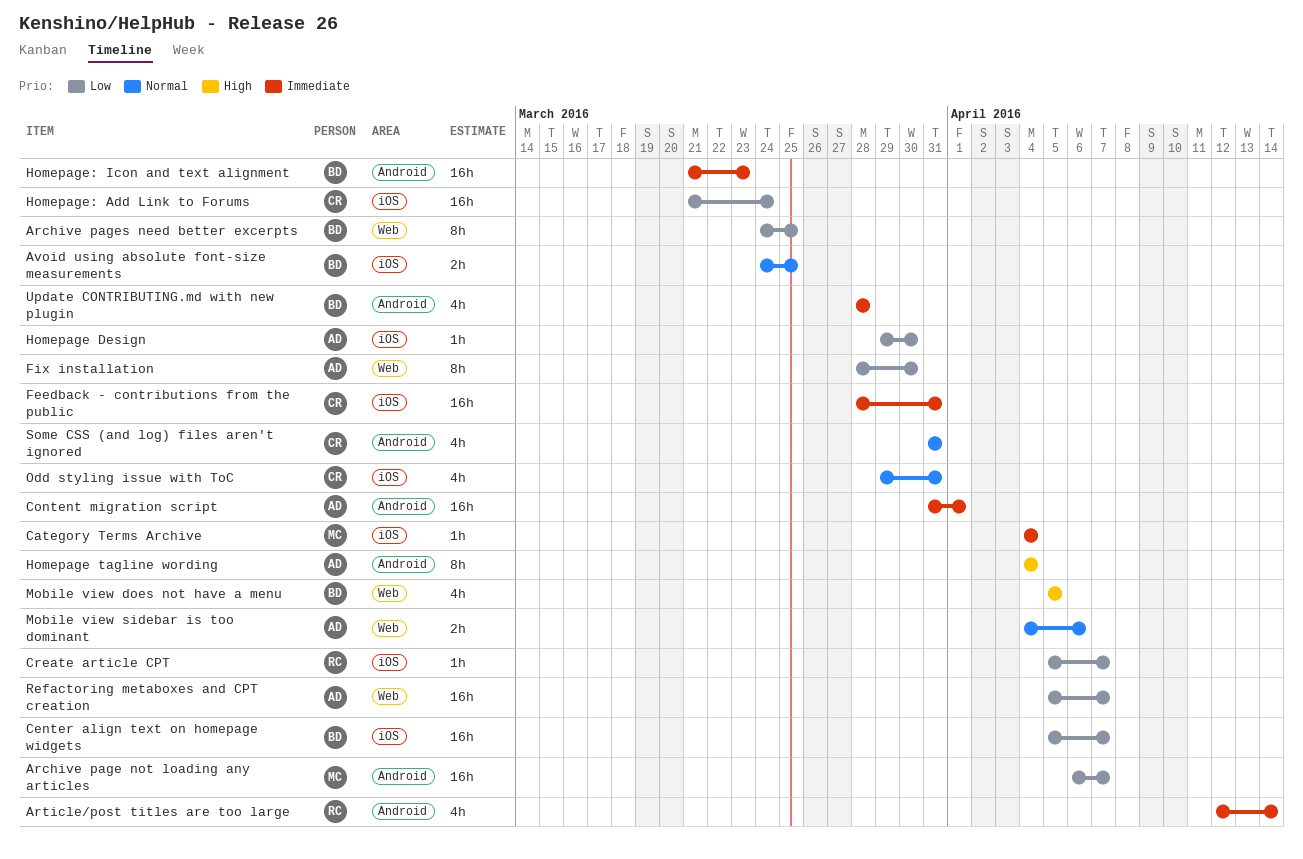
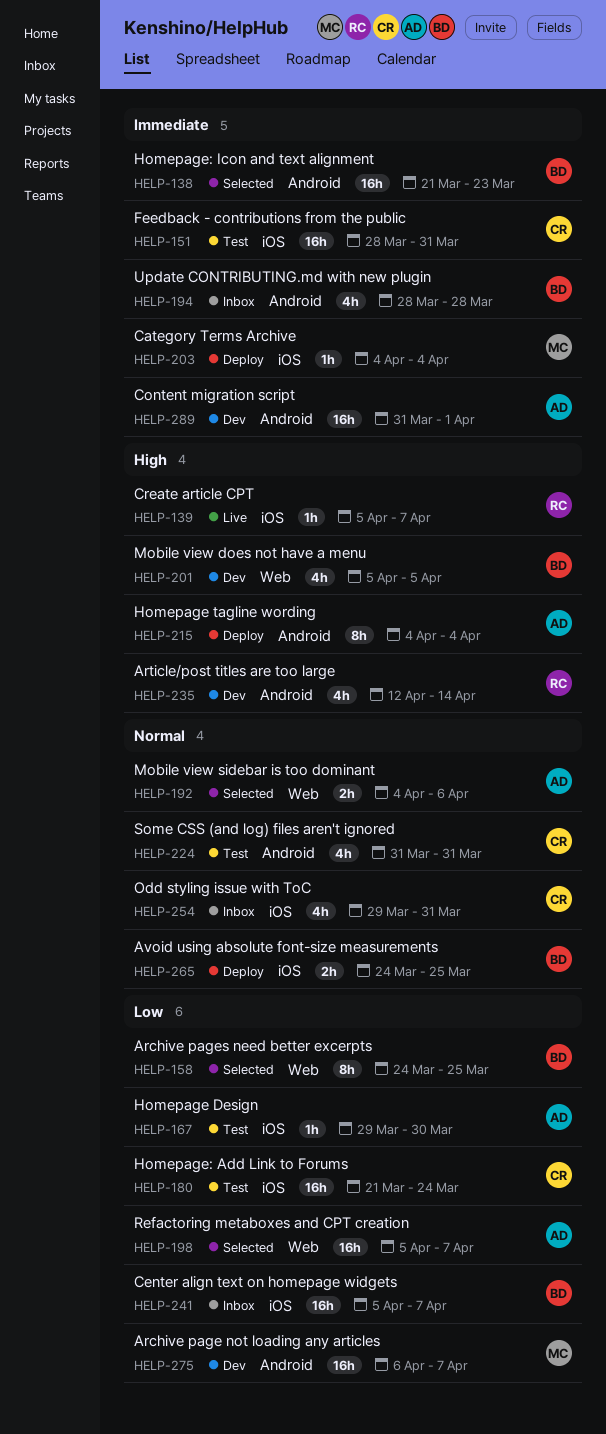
Article/post titles are too large, priority: Immediate -> High
Create article CPT, priority: Low -> High
Fix installation: present -> none

